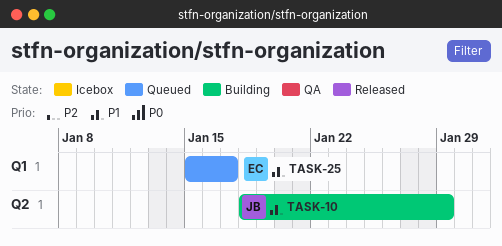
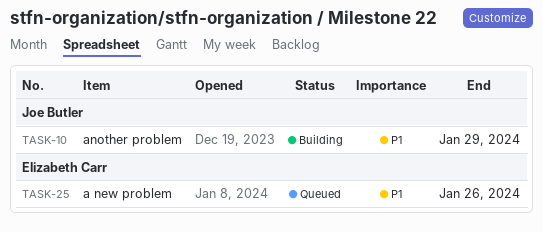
TASK-25, due: Jan 17 -> Jan 26

